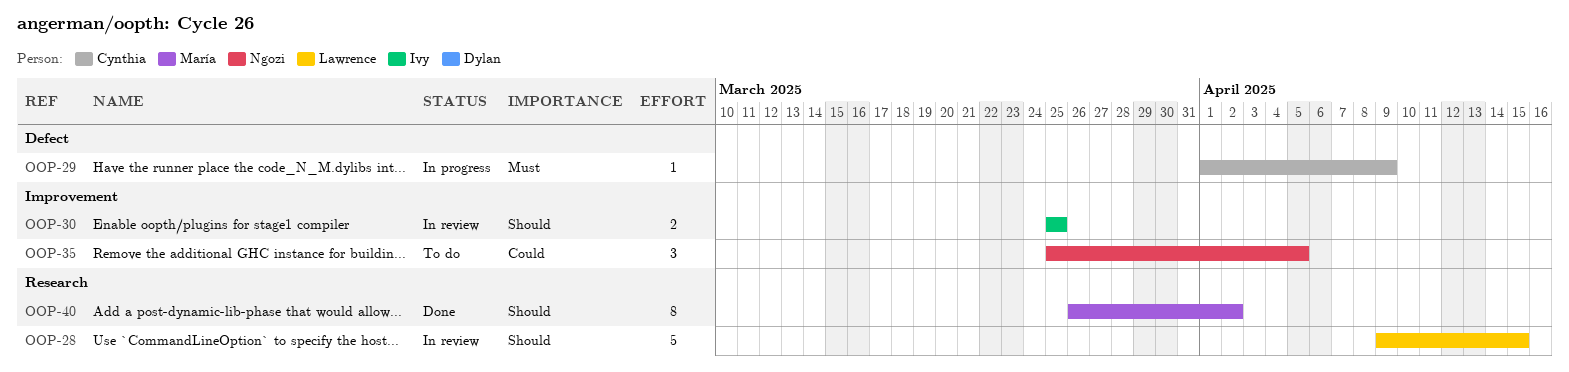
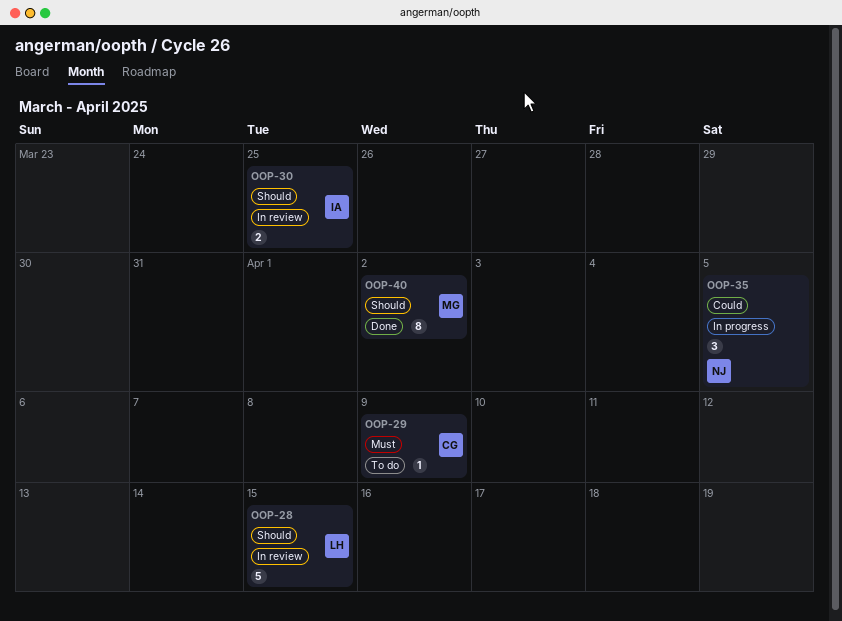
OOP-29, status: In progress -> To do
OOP-35, status: To do -> In progress

